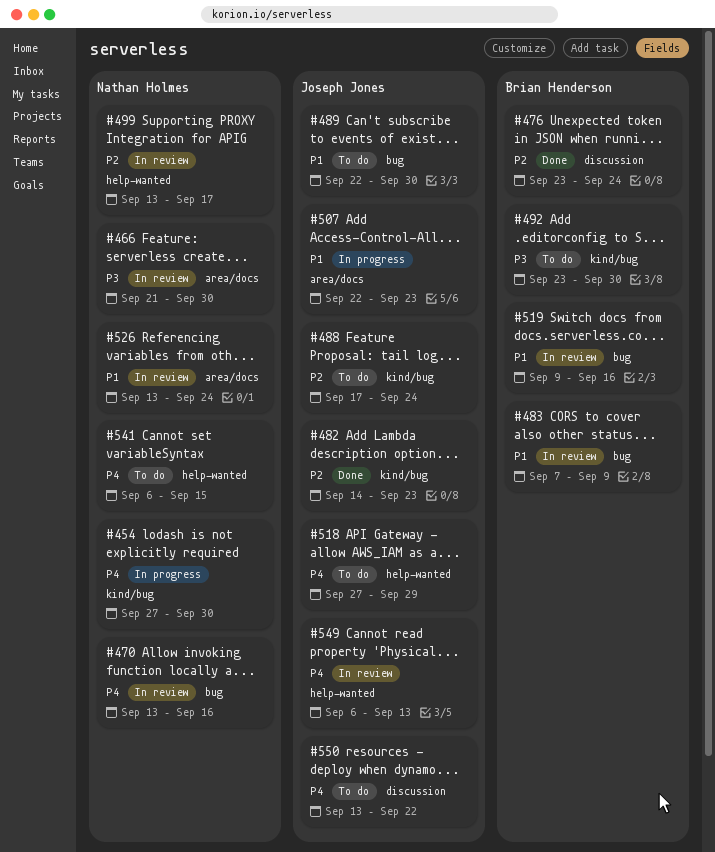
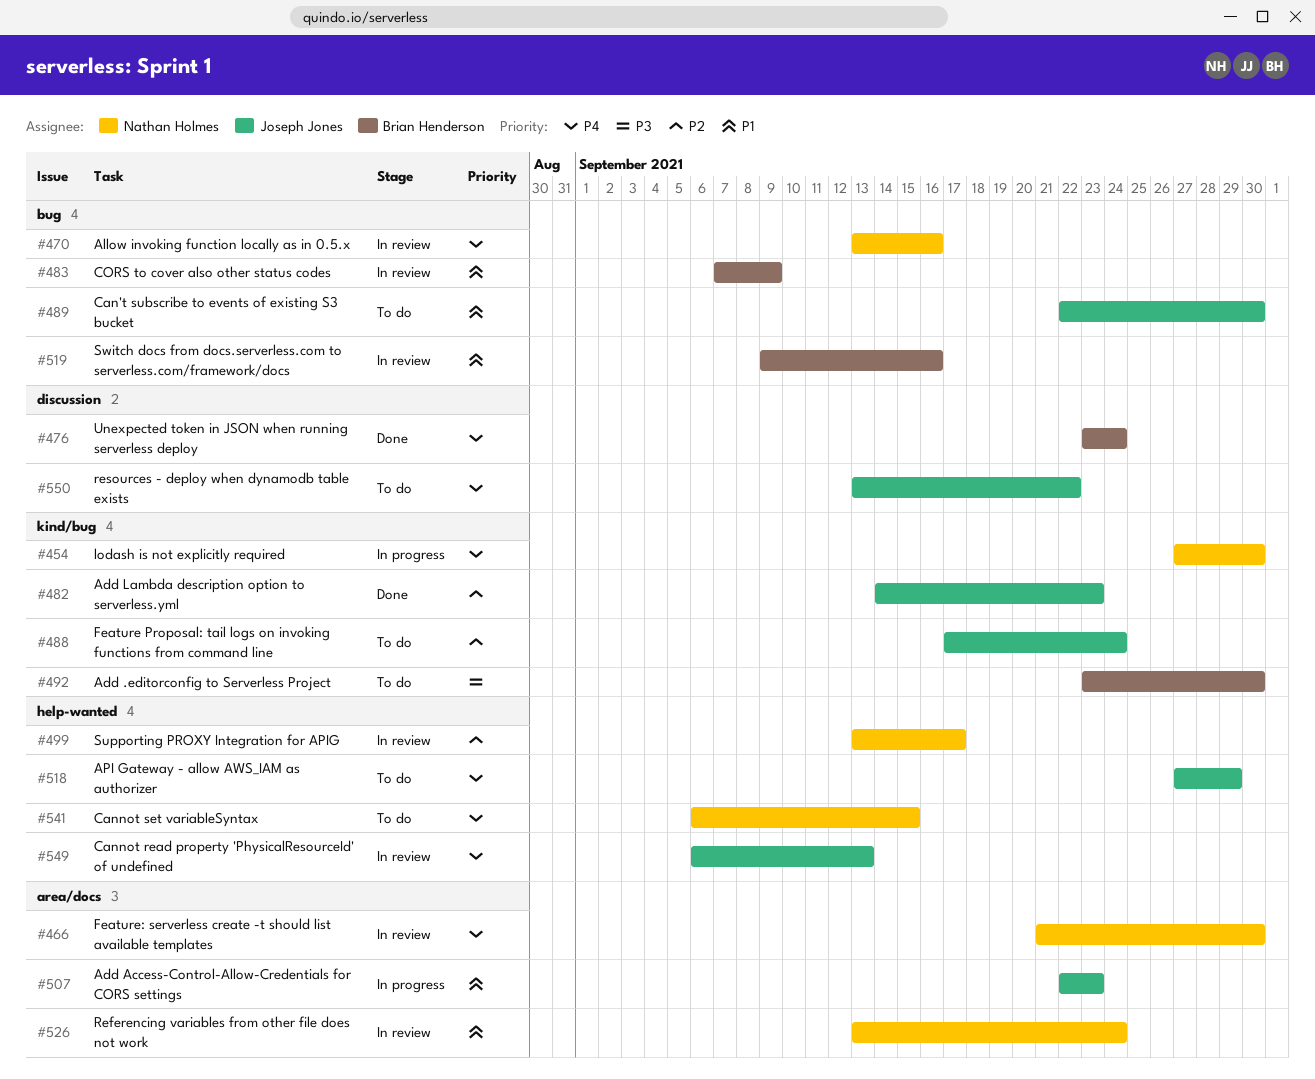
#466, priority: P3 -> P4
#476, priority: P2 -> P4

